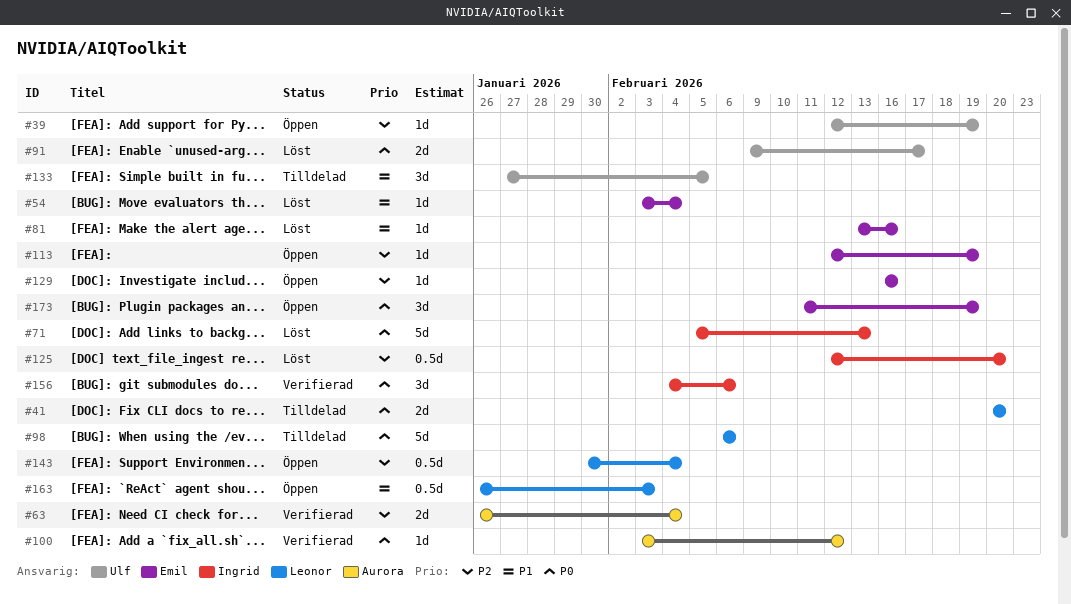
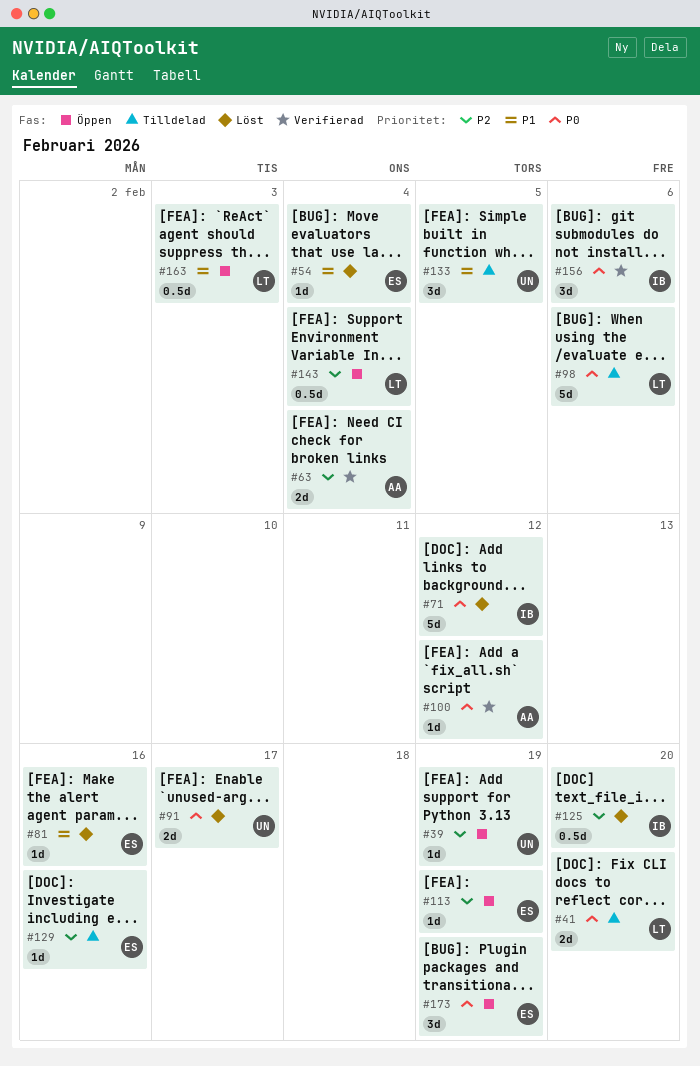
#71, due: Feb 13 -> Feb 12
#129, status: Öppen -> Tilldelad

